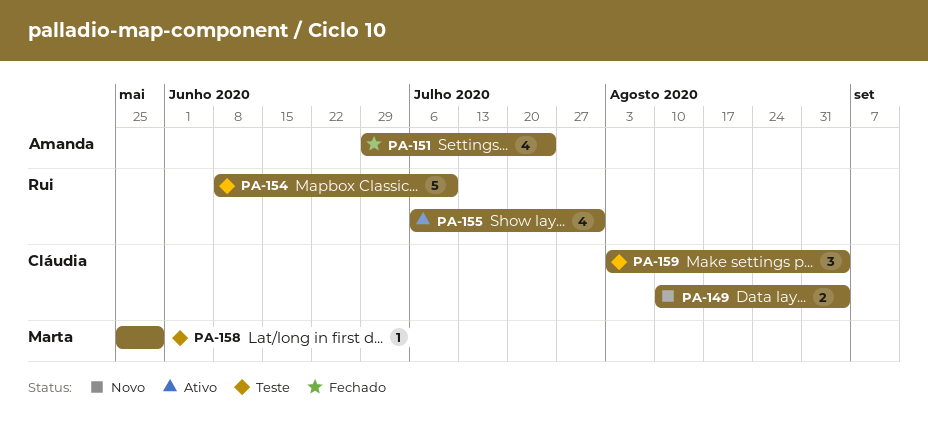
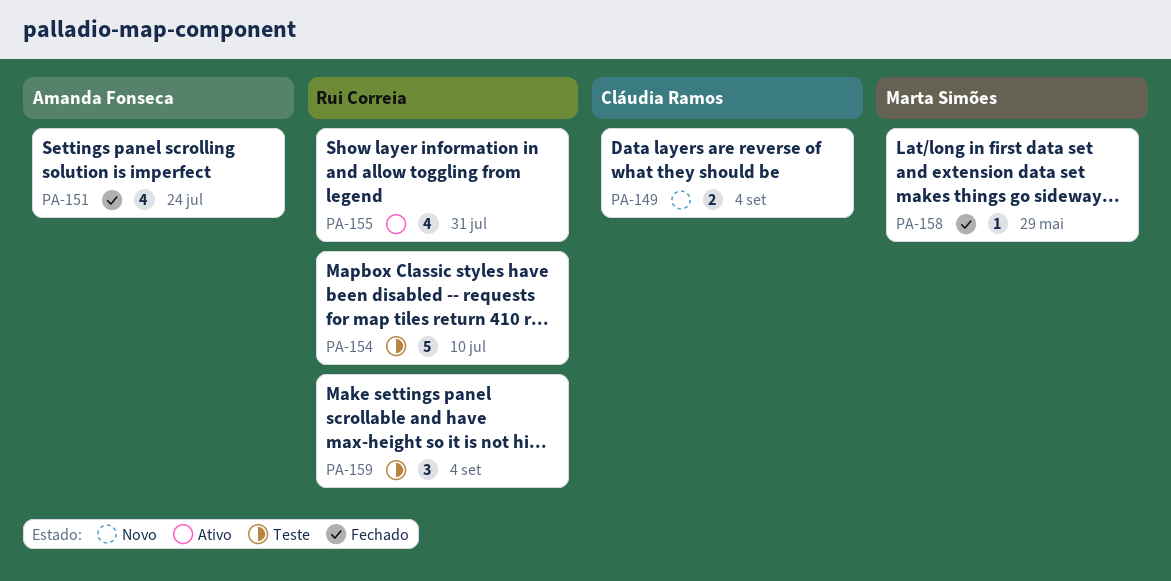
PA-158, status: Teste -> Fechado
PA-159, owner: Cláudia Ramos -> Rui Correia

